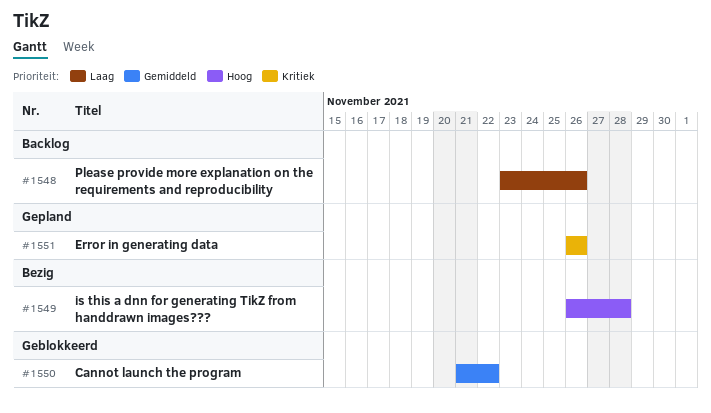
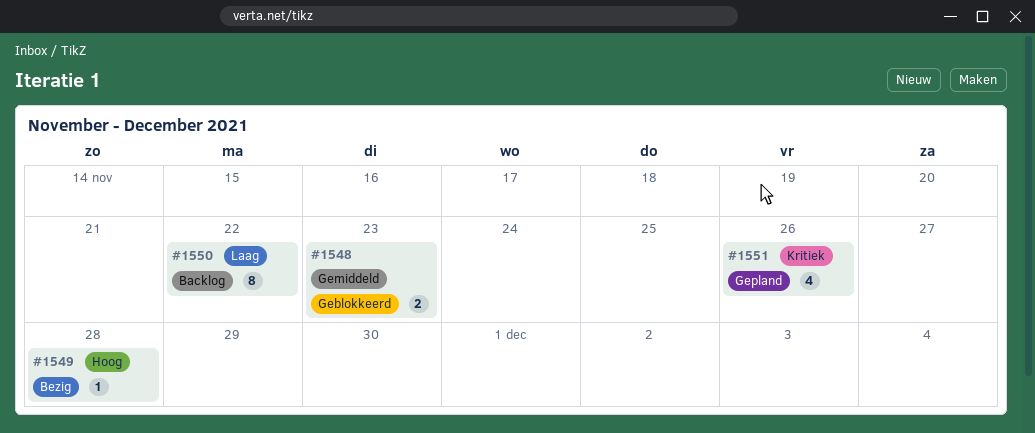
#1548, status: Backlog -> Geblokkeerd
#1548, priority: Laag -> Gemiddeld
#1548, due: Nov 26 -> Nov 23
#1550, status: Geblokkeerd -> Backlog
#1550, priority: Gemiddeld -> Laag

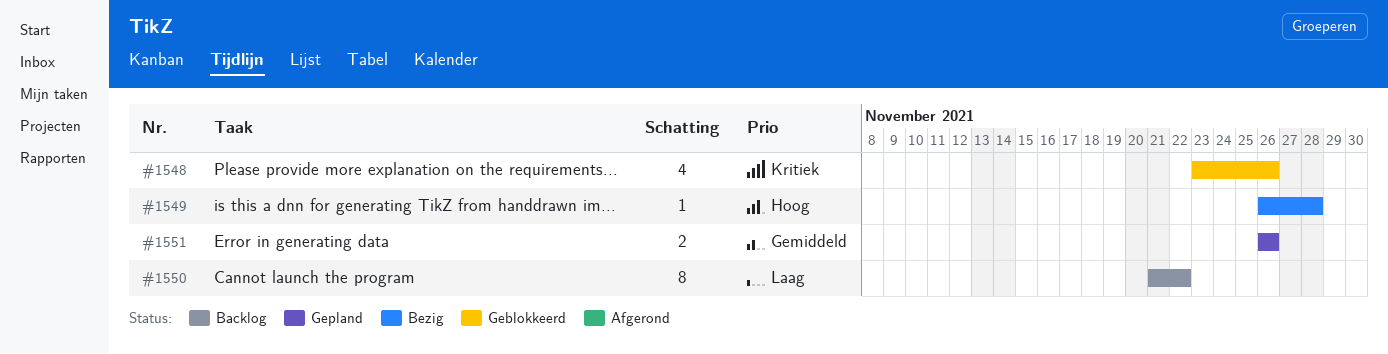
#1548, priority: Gemiddeld -> Kritiek
#1548, estimate: 2 -> 4
#1548, due: Nov 23 -> Nov 26
#1551, priority: Kritiek -> Gemiddeld
#1551, estimate: 4 -> 2

